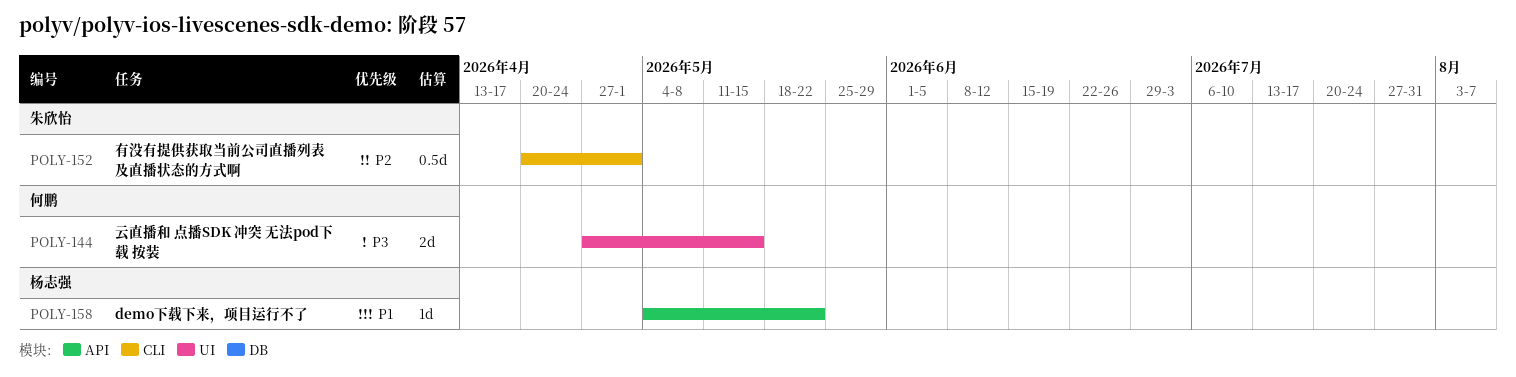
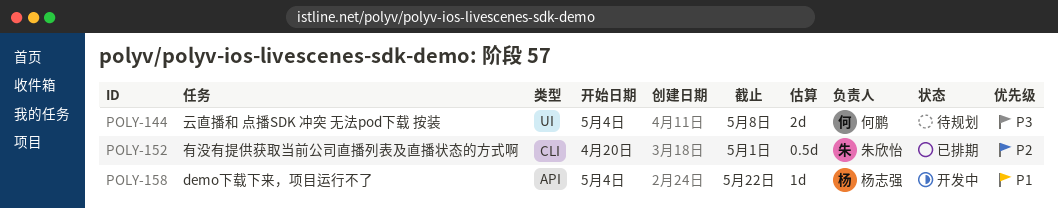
POLY-144, start: Apr 27 -> May 4
POLY-144, due: May 15 -> May 8

